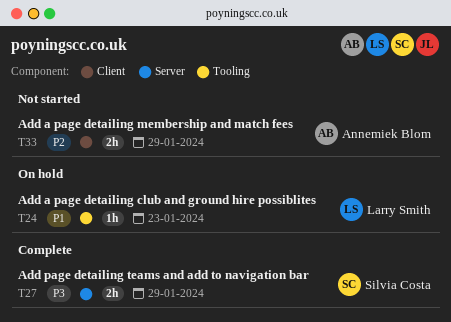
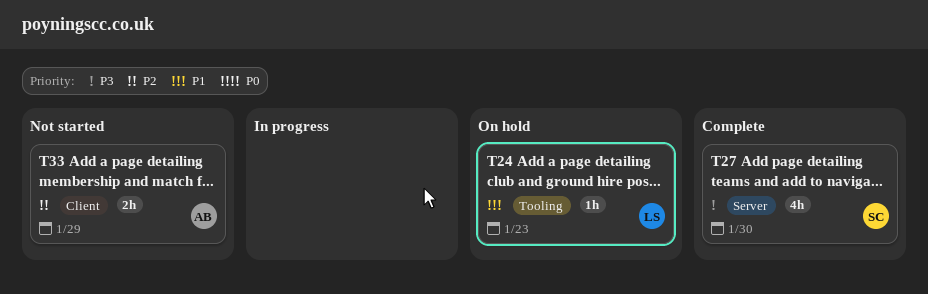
T27, estimate: 2h -> 4h
T27, due: Jan 29 -> Jan 30

